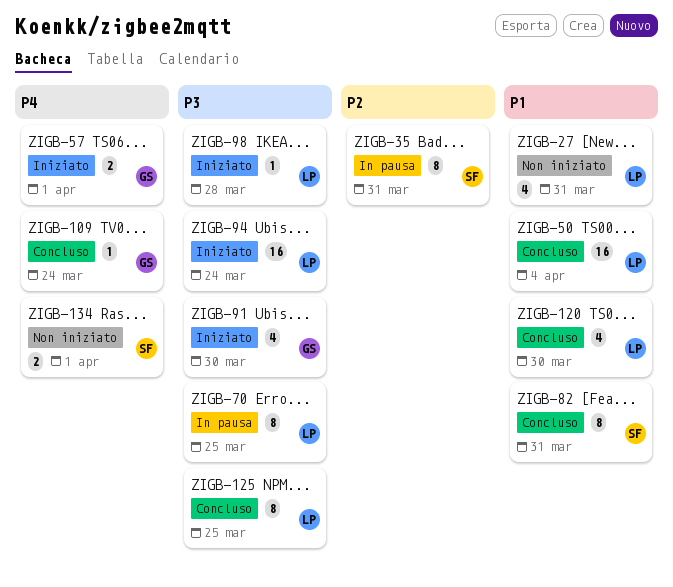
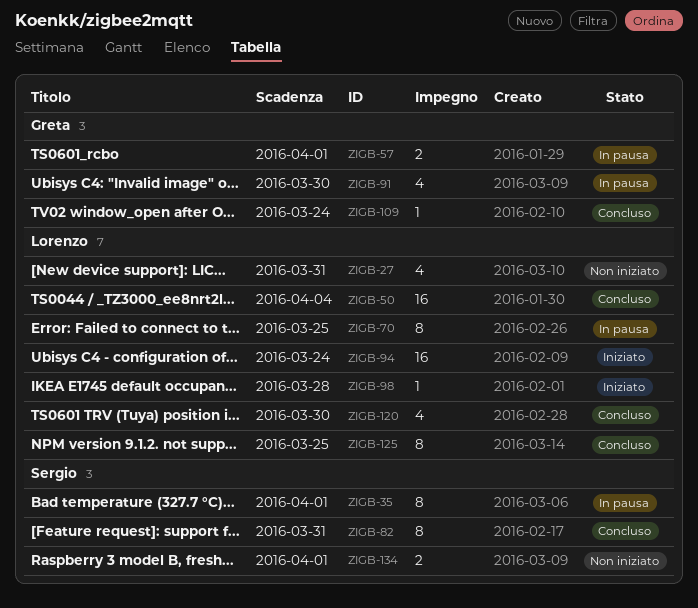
ZIGB-35, due: Mar 31 -> Apr 1
ZIGB-57, status: Iniziato -> In pausa
ZIGB-91, status: Iniziato -> In pausa

